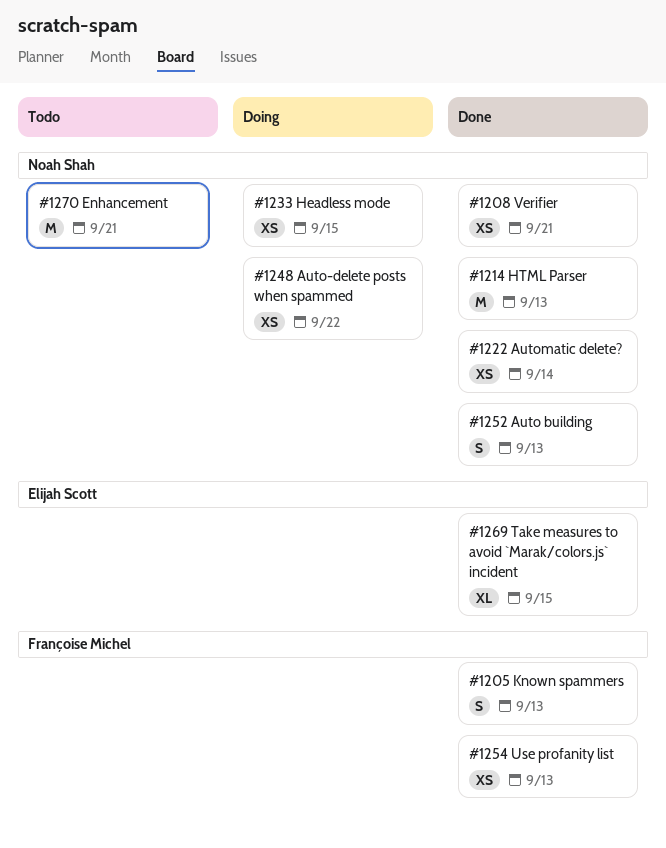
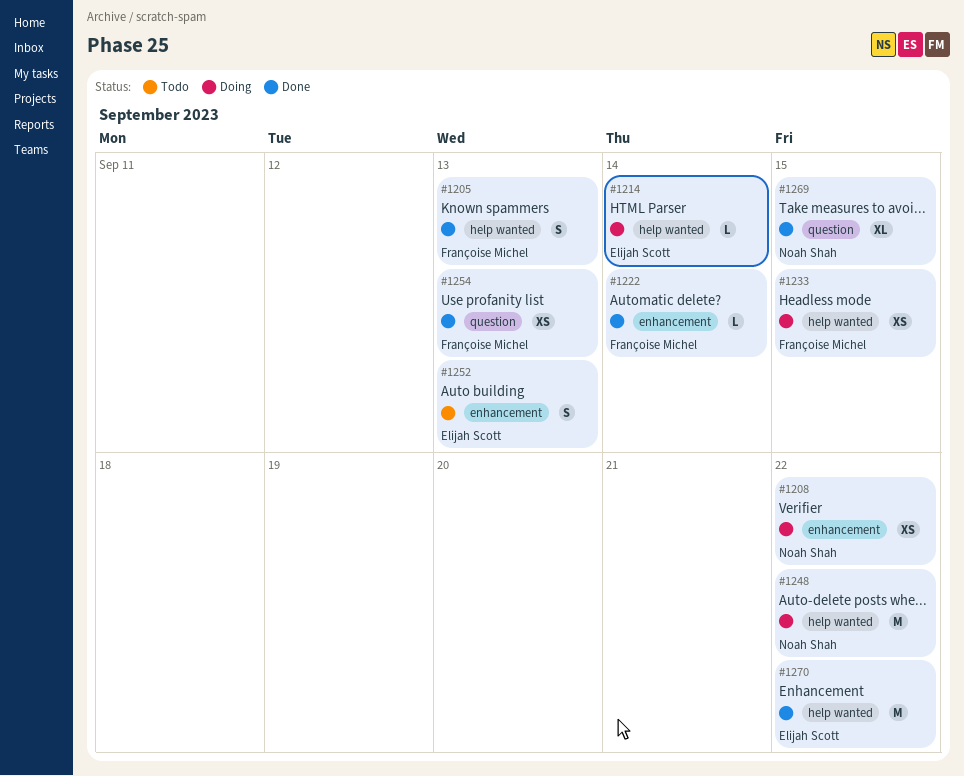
#1208, status: Done -> Doing
#1208, due: Sep 21 -> Sep 22
#1214, status: Done -> Doing
#1214, owner: Noah Shah -> Elijah Scott
#1214, estimate: M -> L
#1214, due: Sep 13 -> Sep 14
#1222, owner: Noah Shah -> Françoise Michel
#1222, estimate: XS -> L
#1233, owner: Noah Shah -> Françoise Michel
#1248, estimate: XS -> M
#1252, status: Done -> Todo
#1252, owner: Noah Shah -> Elijah Scott
#1269, owner: Elijah Scott -> Noah Shah
#1270, status: Todo -> Done
#1270, owner: Noah Shah -> Elijah Scott
#1270, due: Sep 21 -> Sep 22

